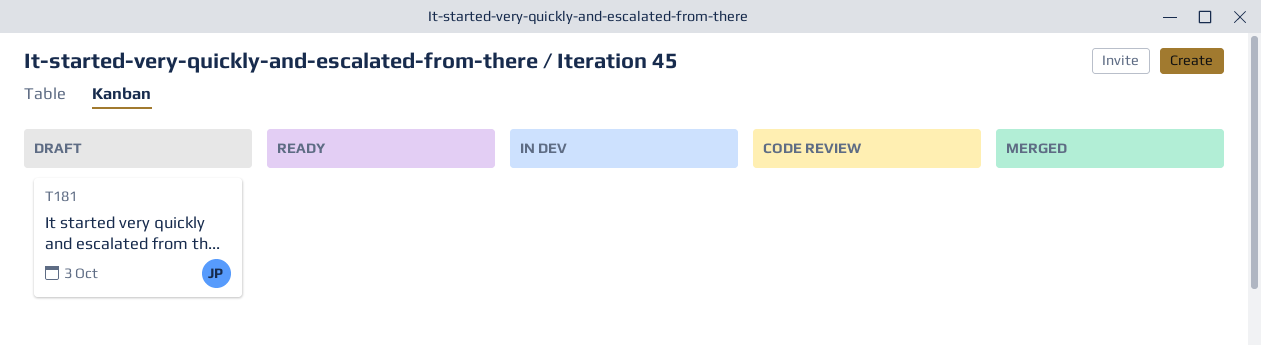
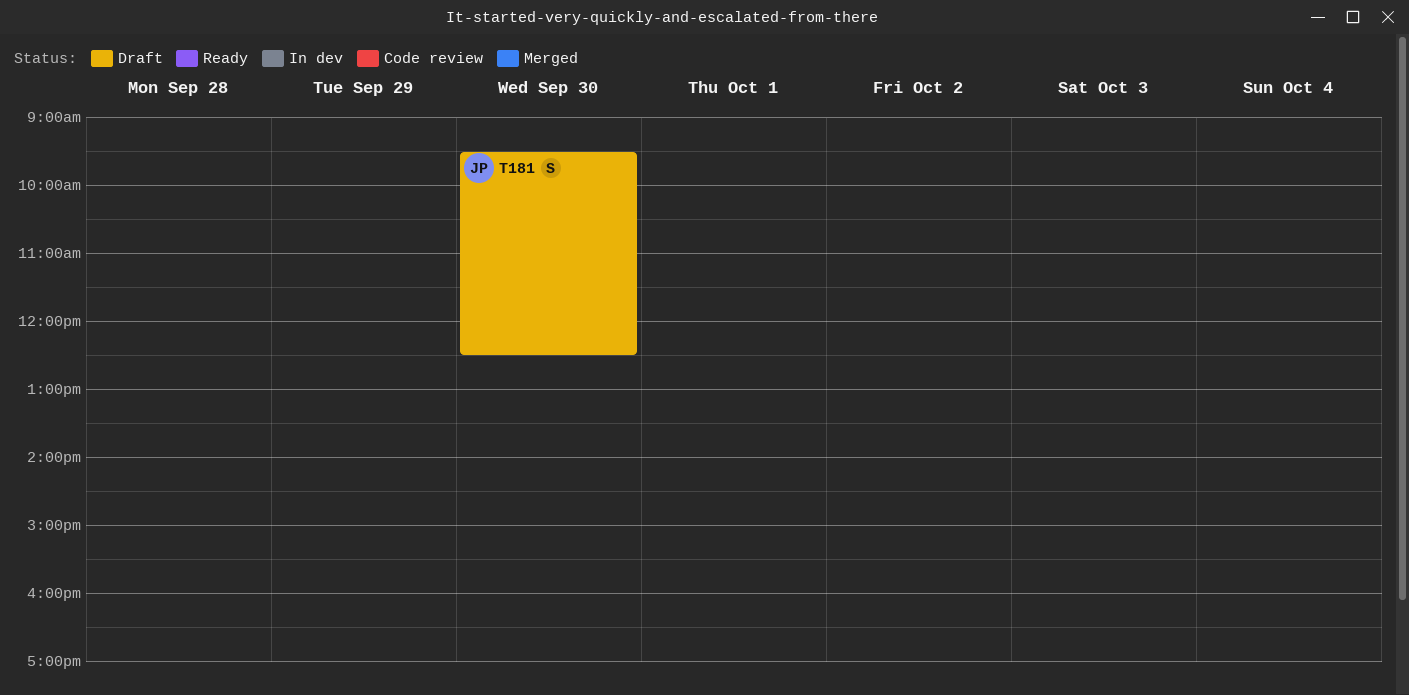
T181, day: Oct 3 -> Sep 30

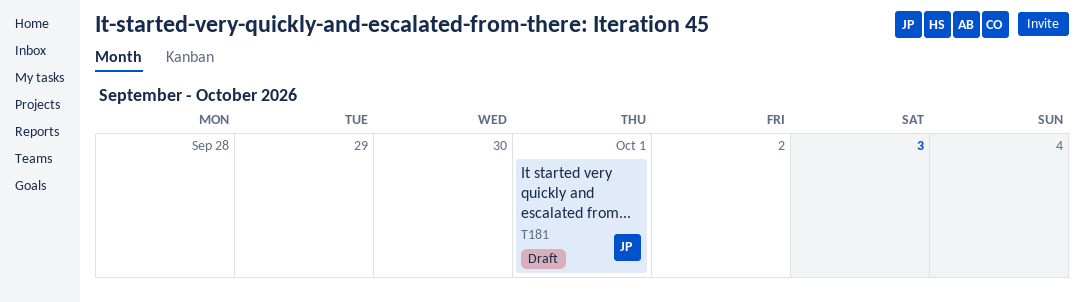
T181, day: Sep 30 -> Oct 1

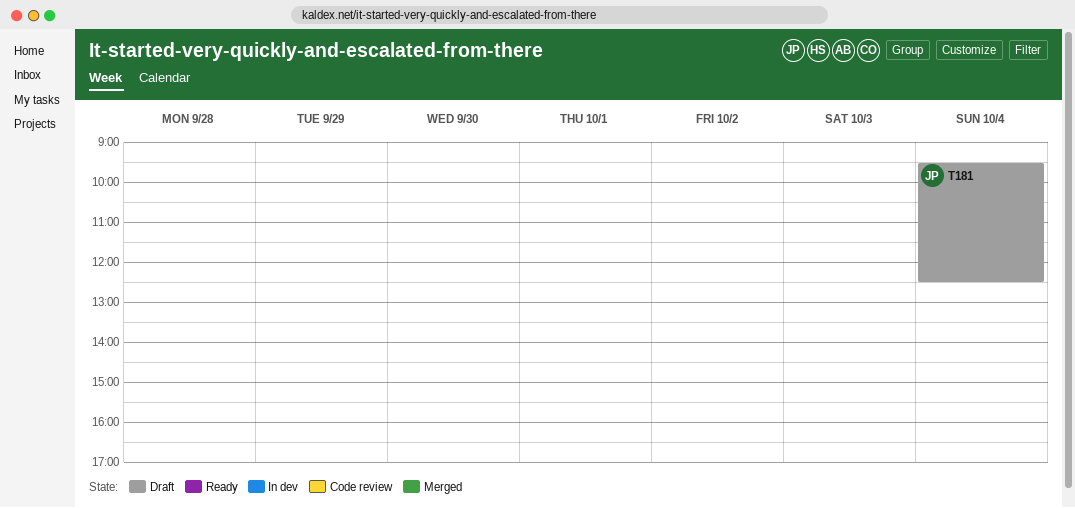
T181, day: Oct 1 -> Oct 4

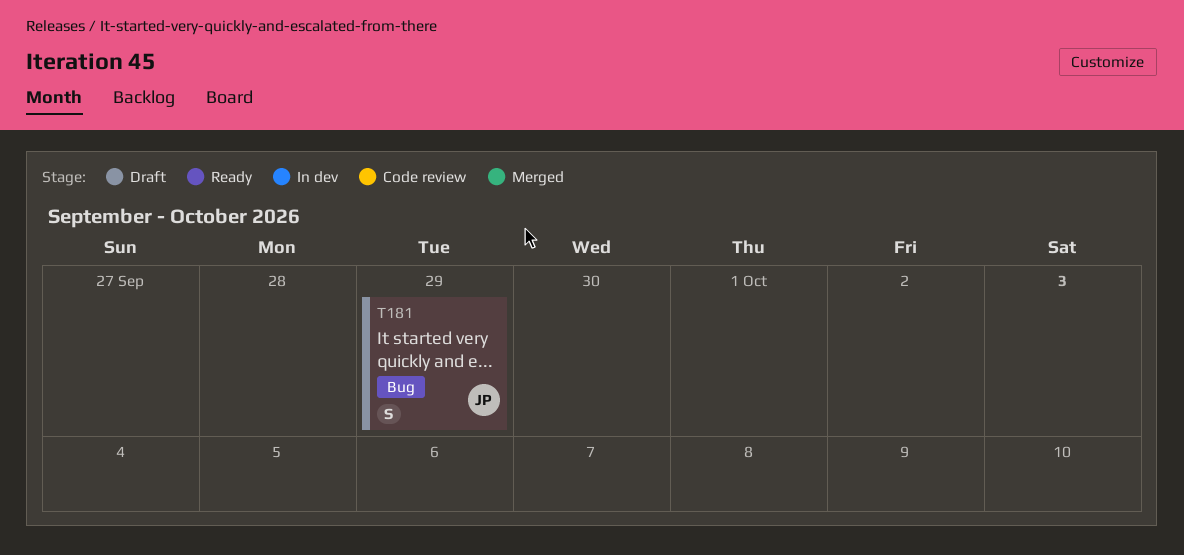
T181, day: Oct 4 -> Sep 29

